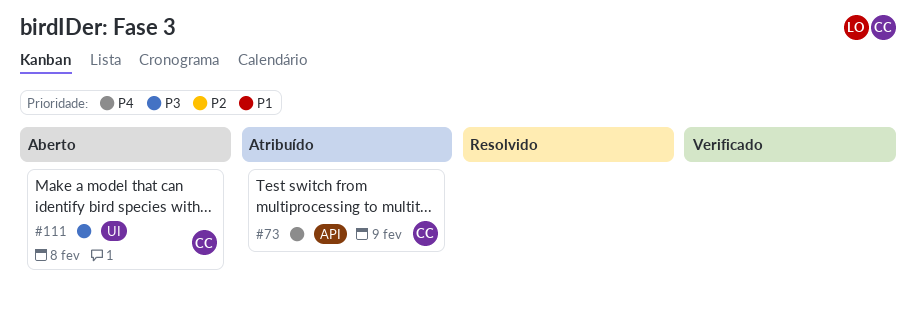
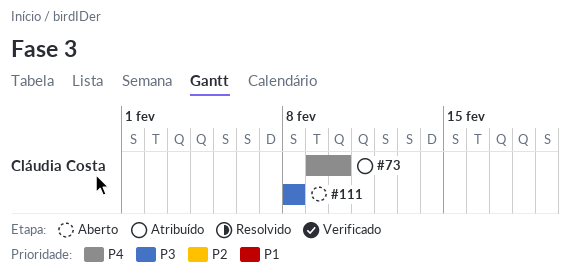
#73, due: Feb 9 -> Feb 10

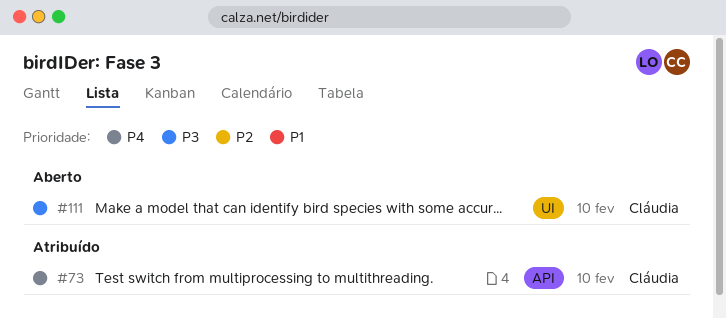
#111, due: Feb 8 -> Feb 10

